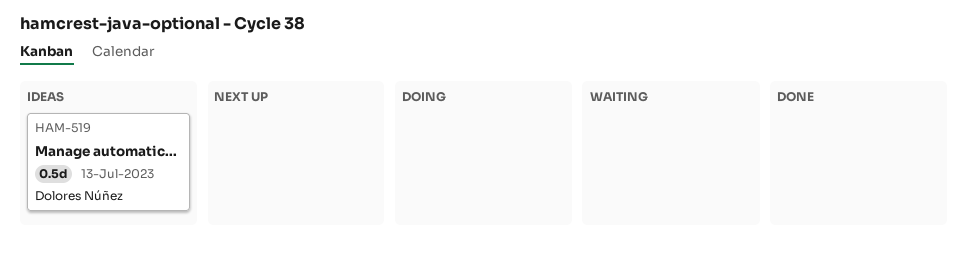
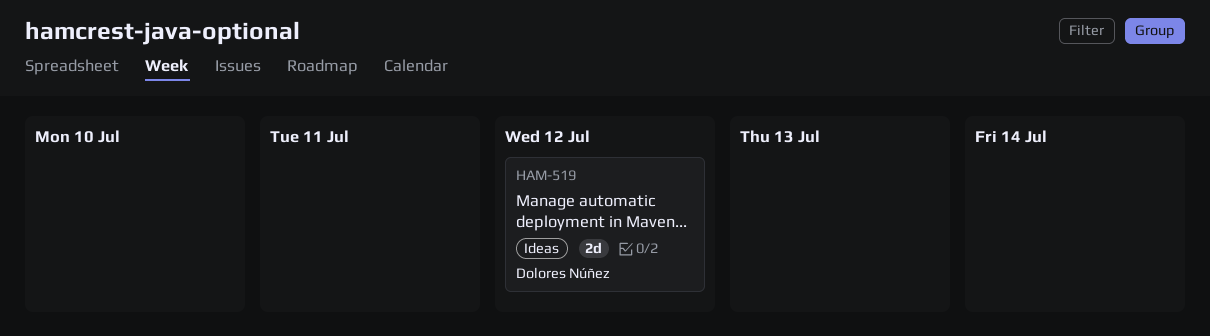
HAM-519, estimate: 0.5d -> 2d
HAM-519, due: Jul 13 -> Jul 12

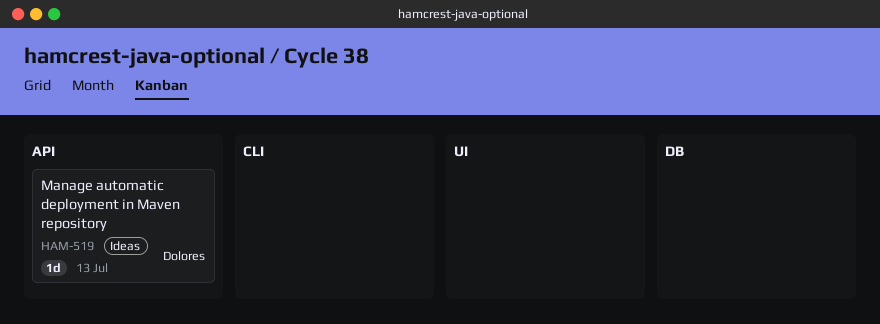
HAM-519, estimate: 2d -> 1d
HAM-519, due: Jul 12 -> Jul 13

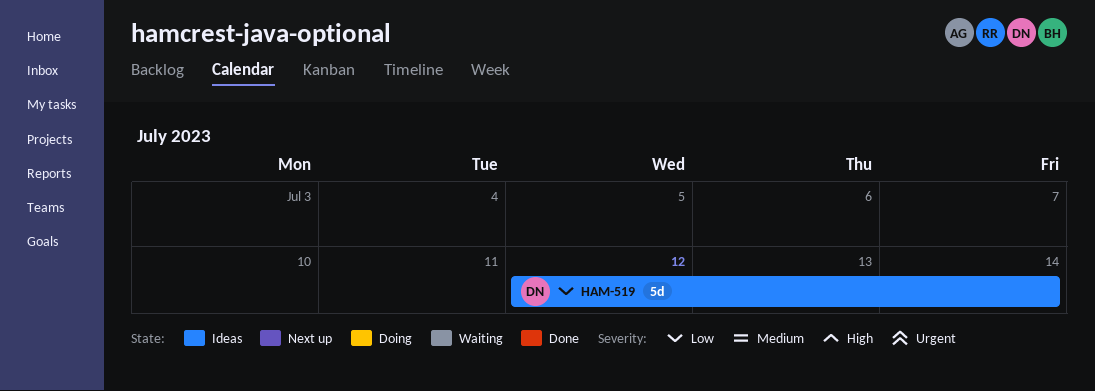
HAM-519, estimate: 1d -> 5d
HAM-519, due: Jul 13 -> Jul 14

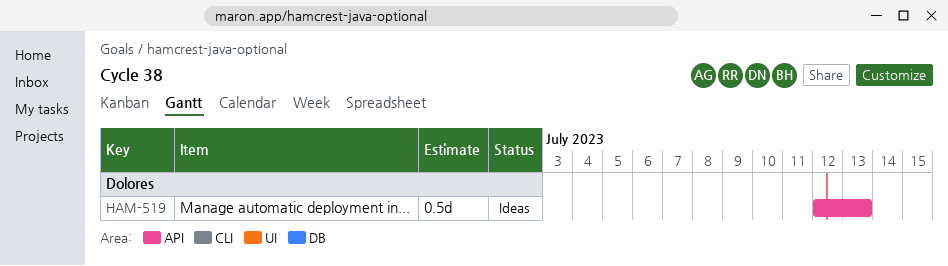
HAM-519, estimate: 5d -> 0.5d
HAM-519, due: Jul 14 -> Jul 13

